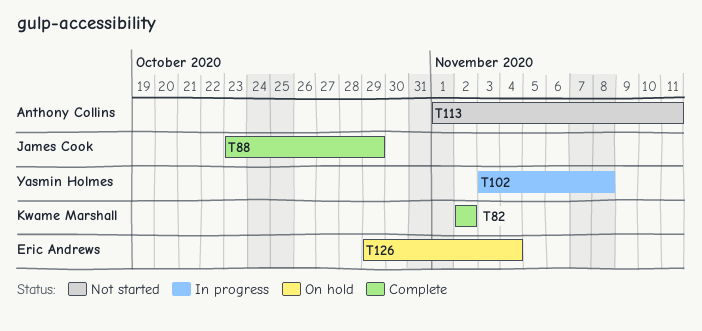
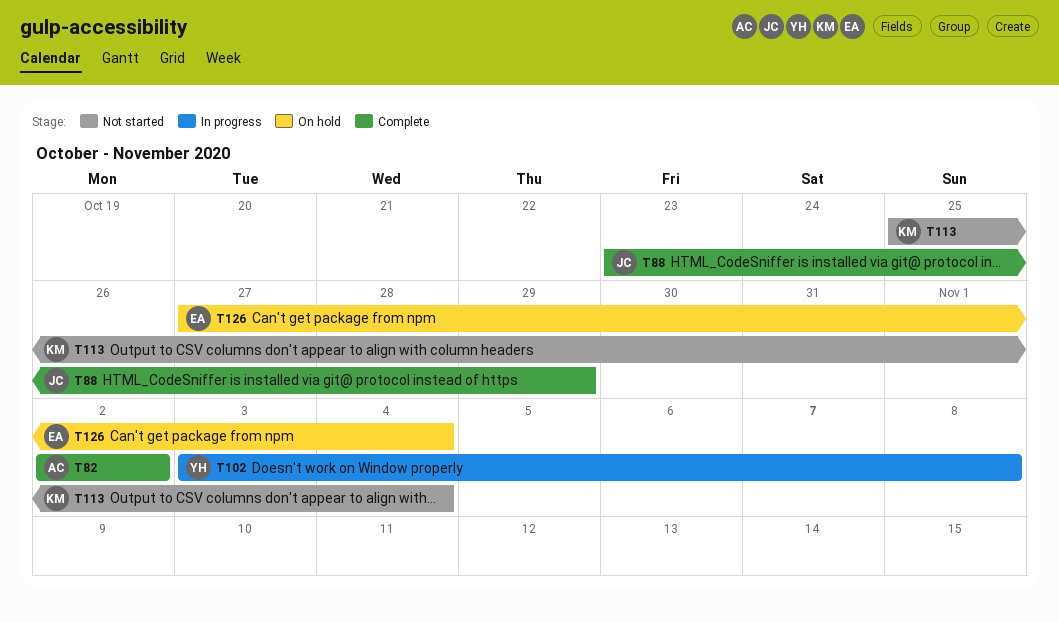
T82, owner: Kwame Marshall -> Anthony Collins
T113, owner: Anthony Collins -> Kwame Marshall
T113, start: Nov 1 -> Oct 25
T113, due: Nov 11 -> Nov 4
T126, start: Oct 29 -> Oct 27

